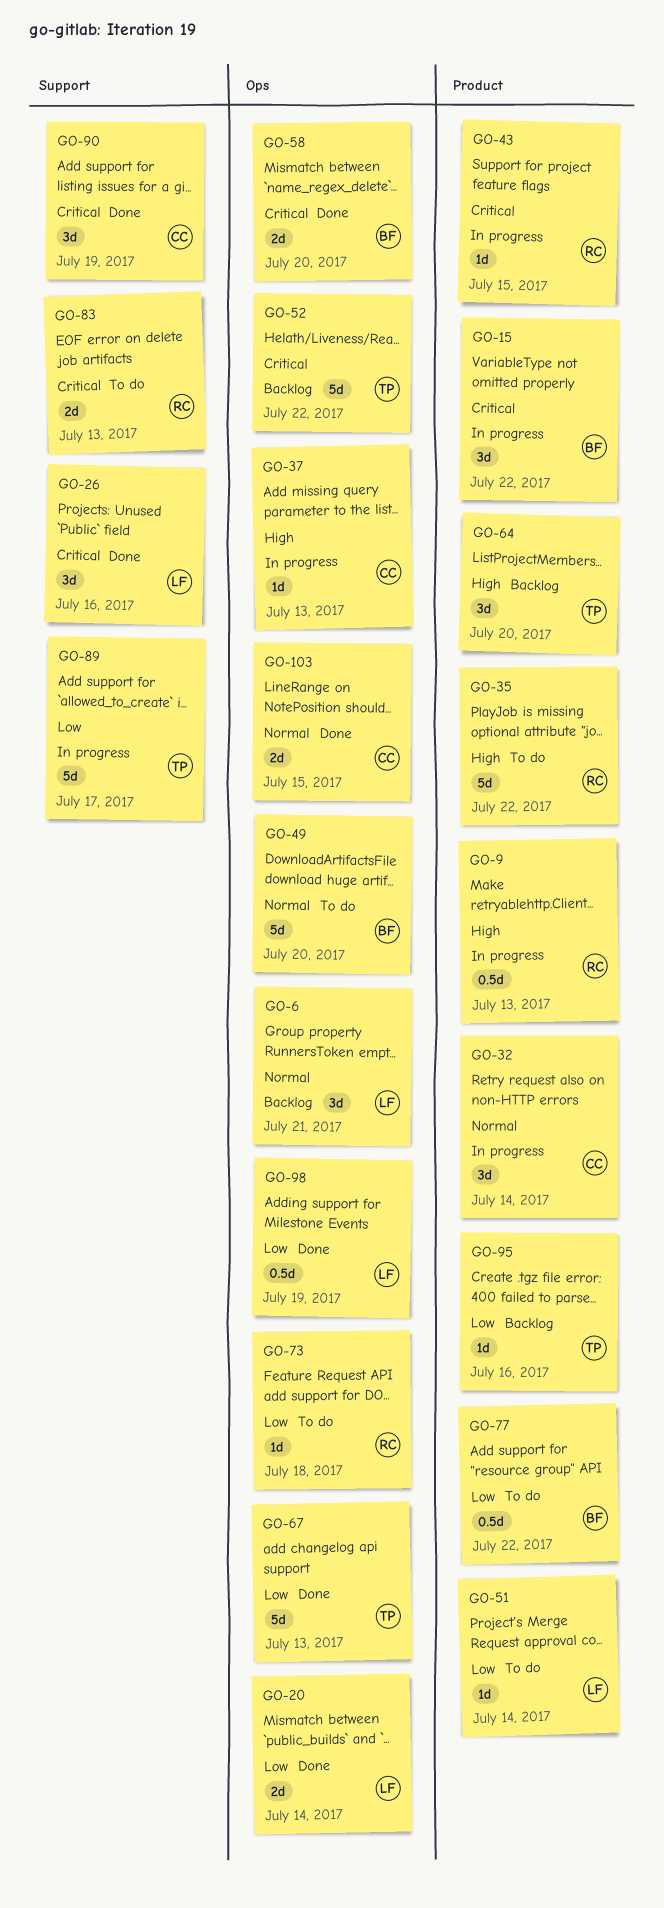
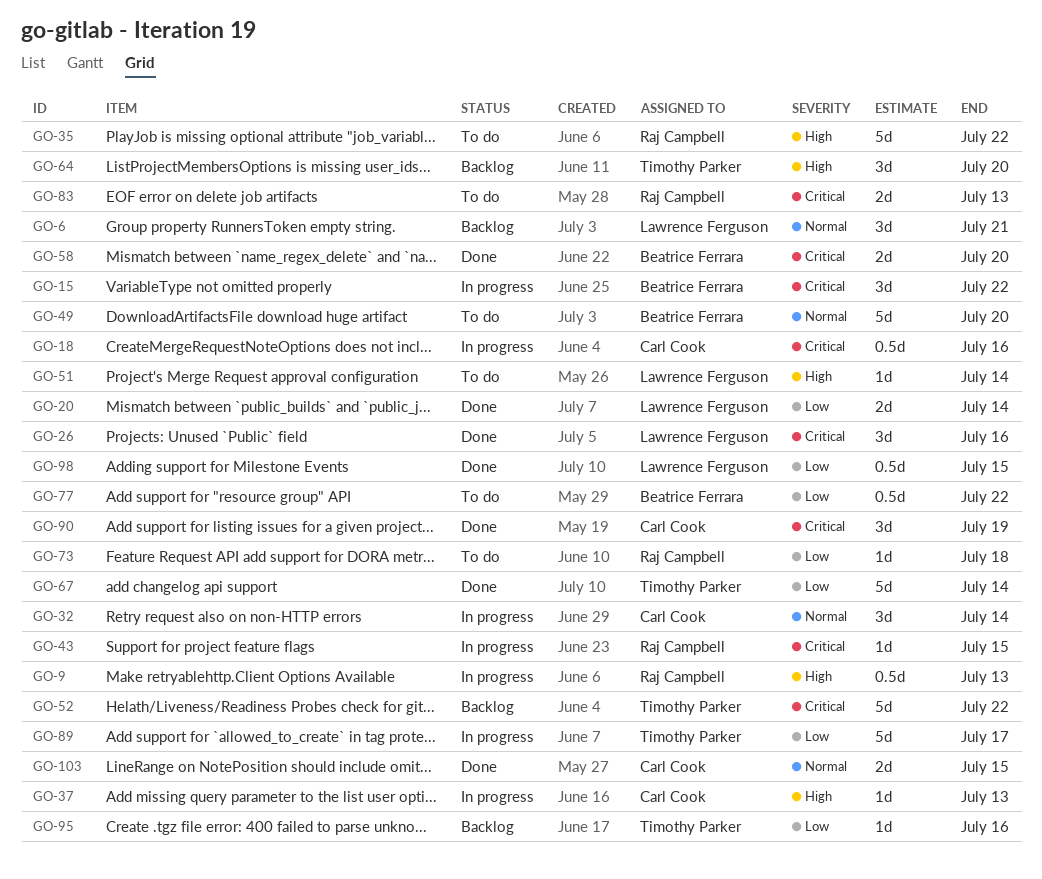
GO-18: none -> present
GO-51, priority: Low -> High
GO-67, due: Jul 13 -> Jul 14
GO-98, due: Jul 19 -> Jul 15

